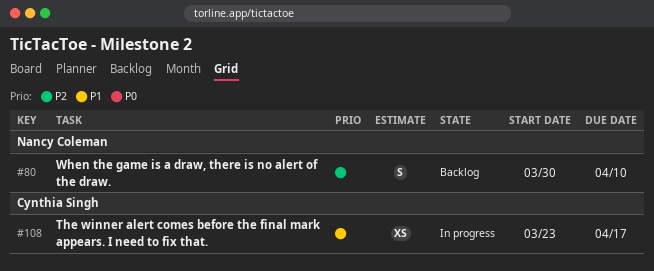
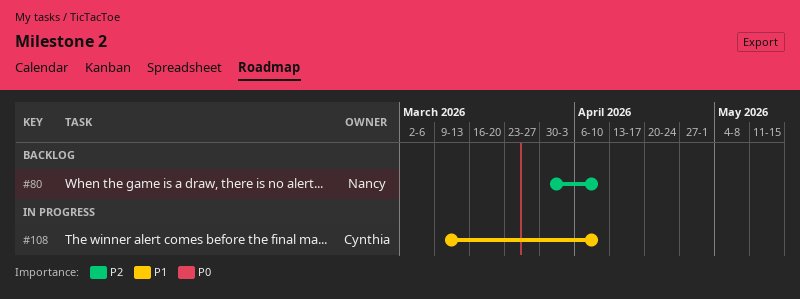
#108, start: Mar 23 -> Mar 9
#108, due: Apr 17 -> Apr 10

